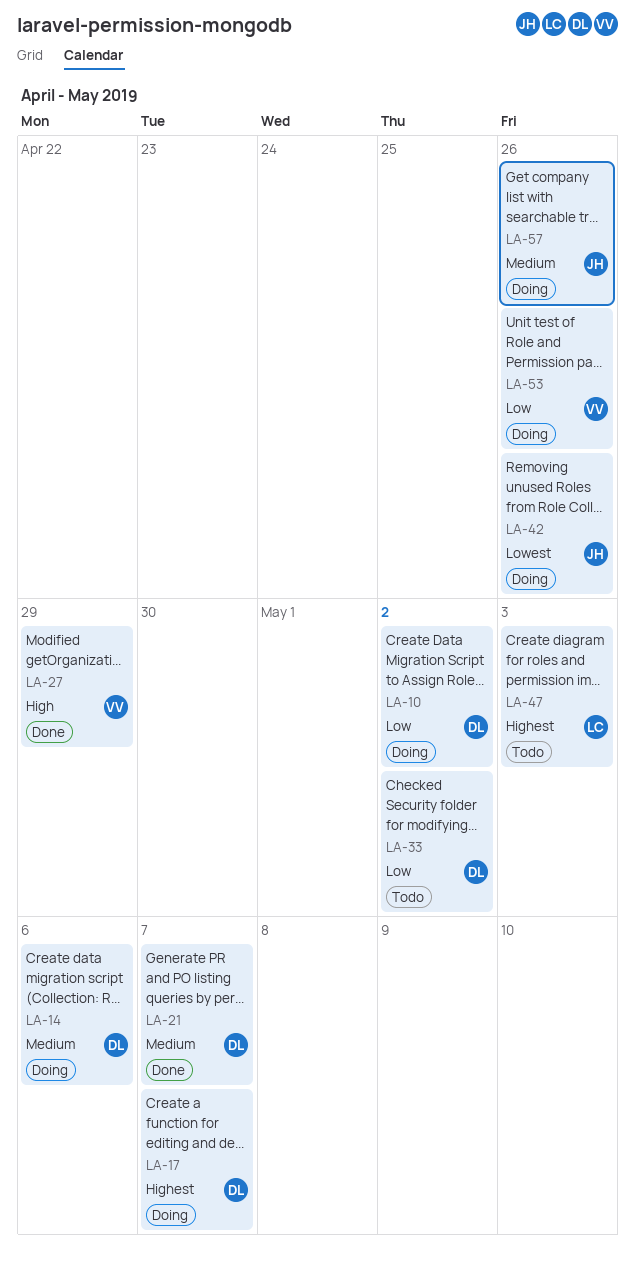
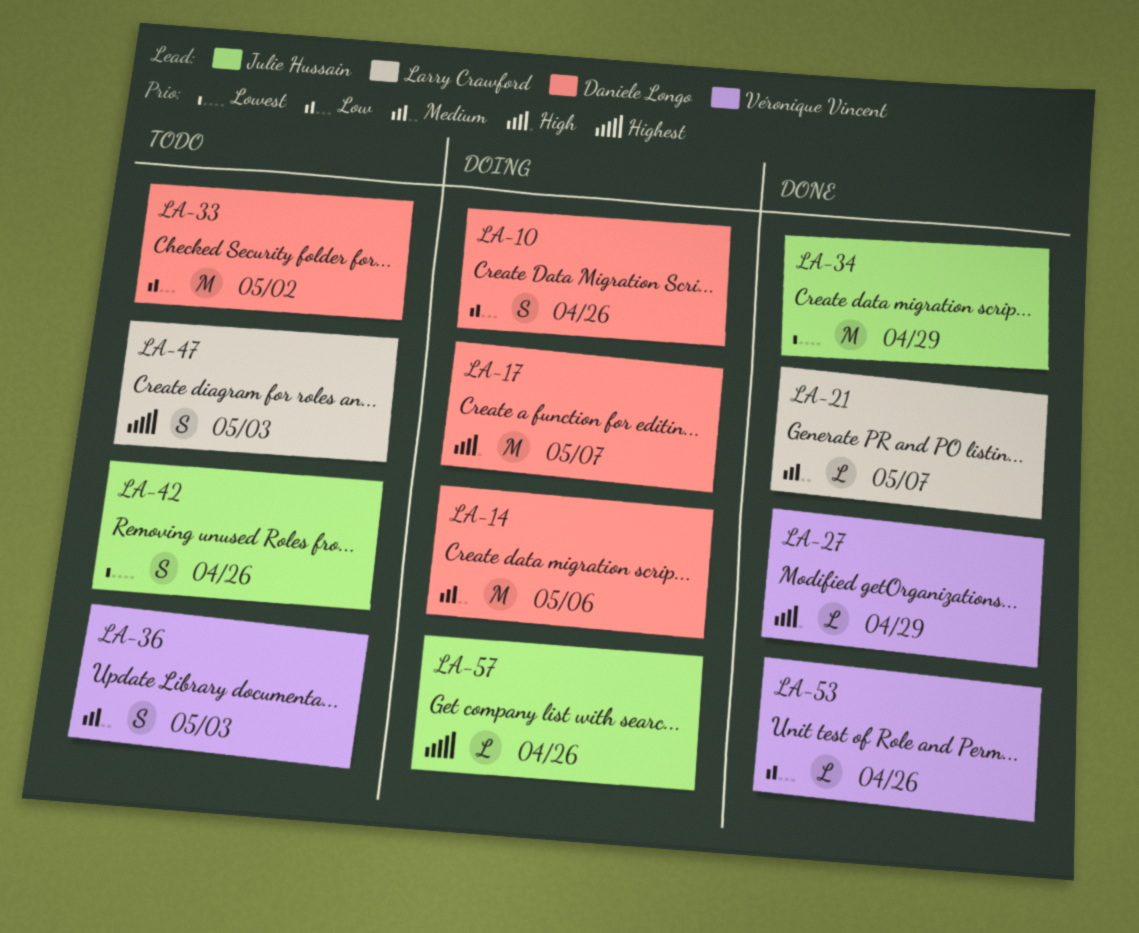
LA-10, due: May 2 -> Apr 26
LA-17, priority: Highest -> High
LA-21, owner: Daniele Longo -> Larry Crawford
LA-34: none -> present
LA-36: none -> present
LA-42, status: Doing -> Todo
LA-53, status: Doing -> Done
LA-57, priority: Medium -> Highest

